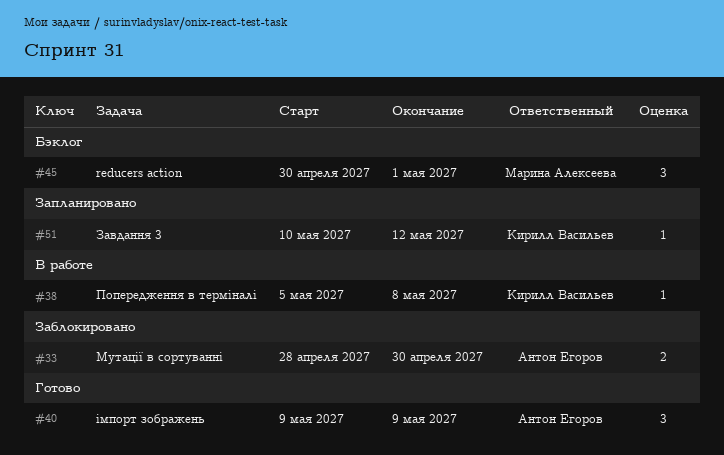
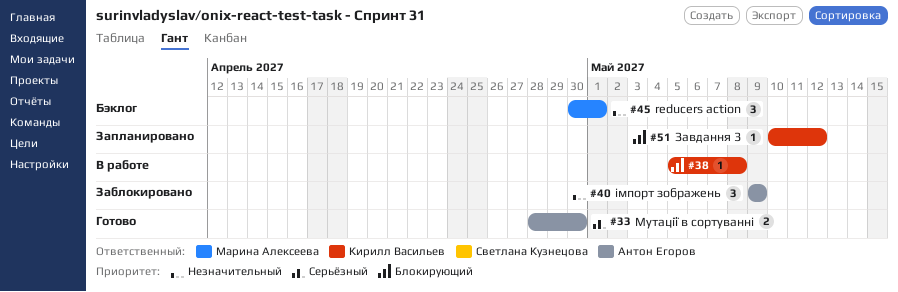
#33, status: Заблокировано -> Готово
#40, status: Готово -> Заблокировано

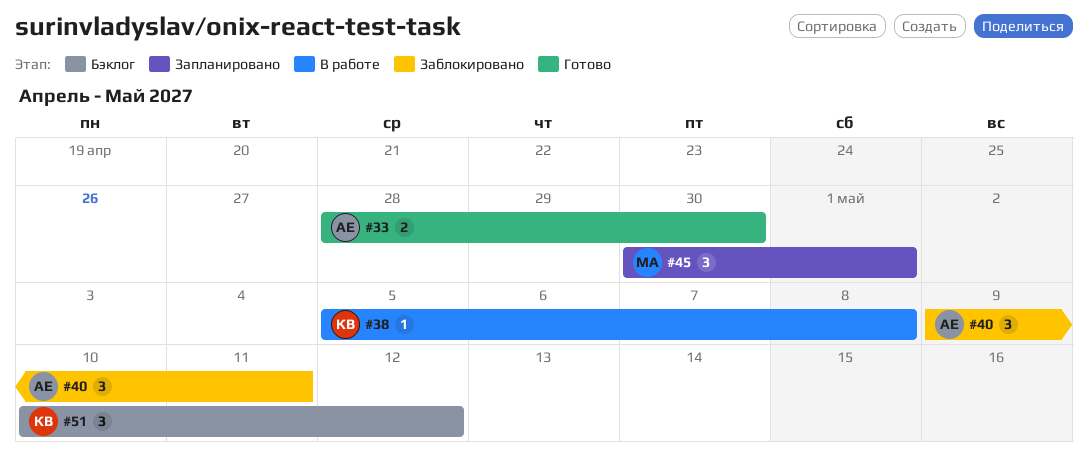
#40, due: May 9 -> May 11
#45, status: Бэклог -> Запланировано
#51, status: Запланировано -> Бэклог
#51, estimate: 1 -> 3

